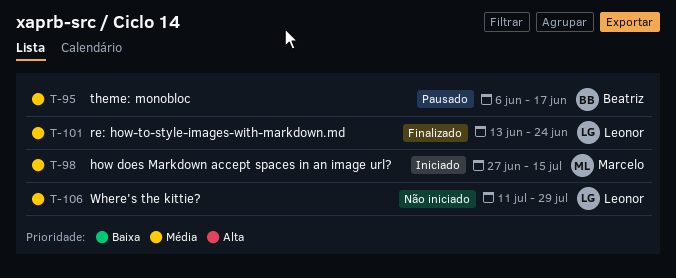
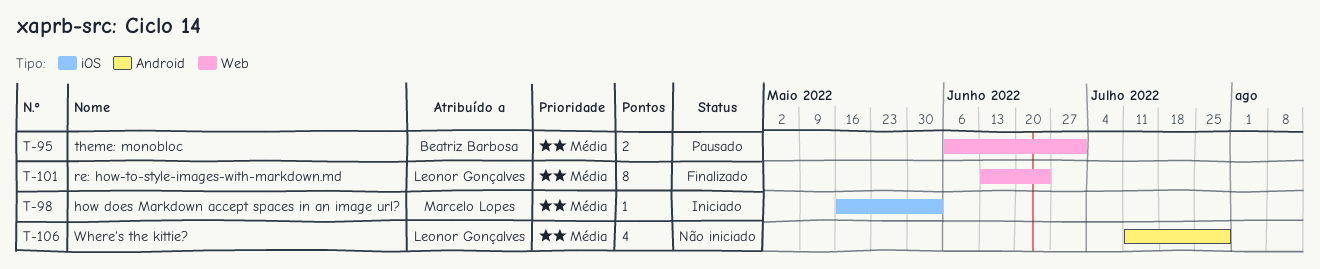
T-95, due: Jun 17 -> Jul 1
T-98, start: Jun 27 -> May 16
T-98, due: Jul 15 -> Jun 3

